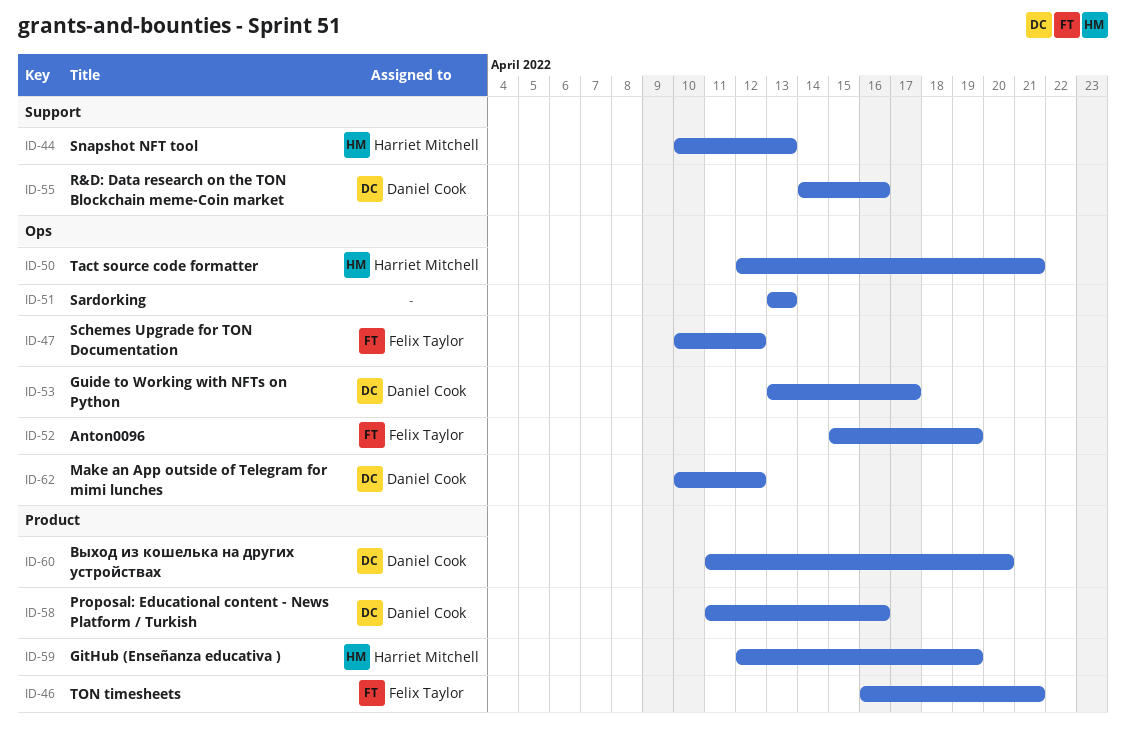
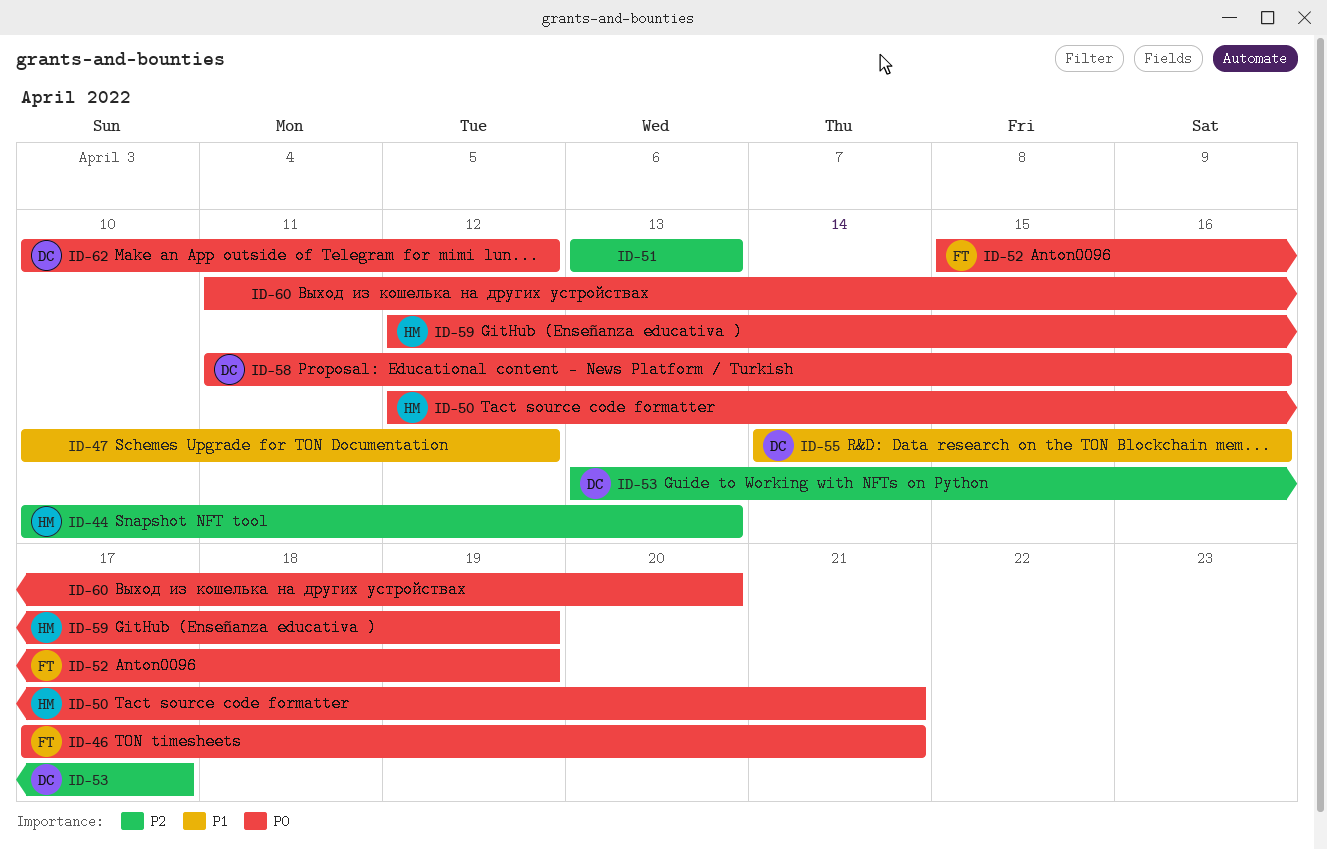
ID-46, start: Apr 16 -> Apr 17
ID-47, owner: Felix Taylor -> none
ID-60, owner: Daniel Cook -> none

